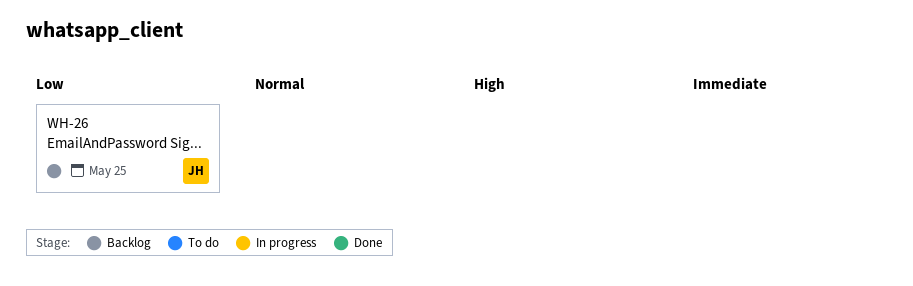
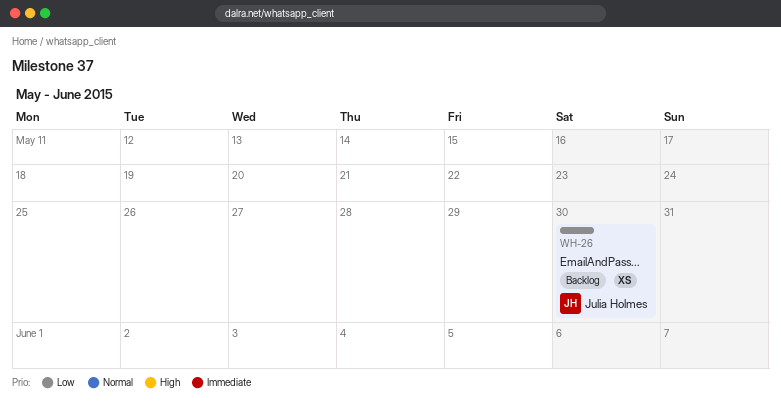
WH-26, due: May 25 -> May 30

